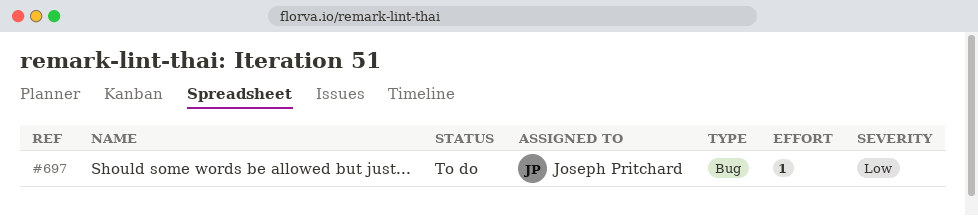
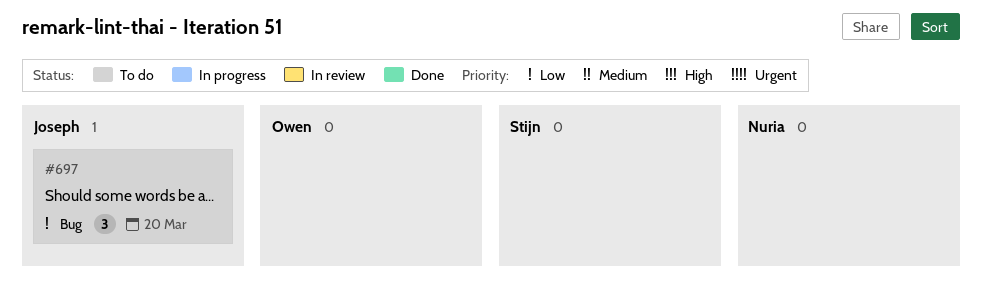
#697, estimate: 1 -> 3

